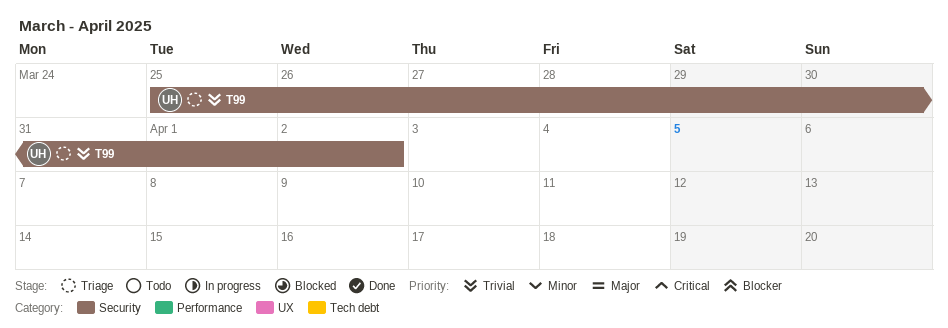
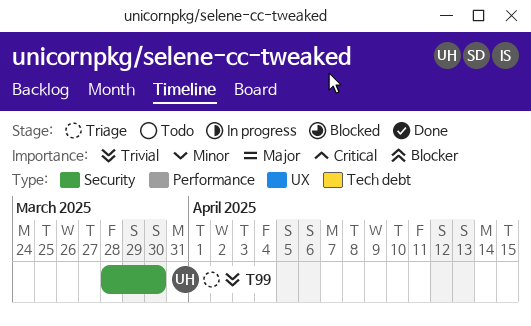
T99, start: Mar 25 -> Mar 28
T99, due: Apr 2 -> Mar 30

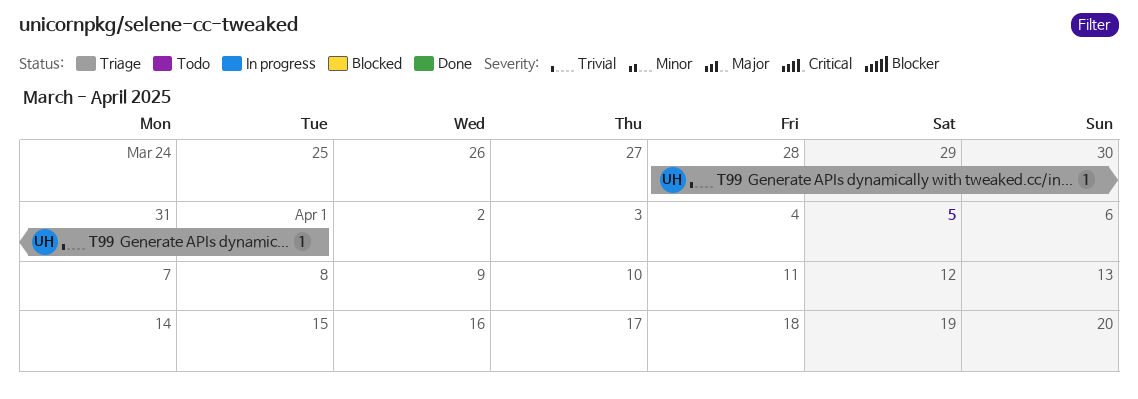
T99, due: Mar 30 -> Apr 1

